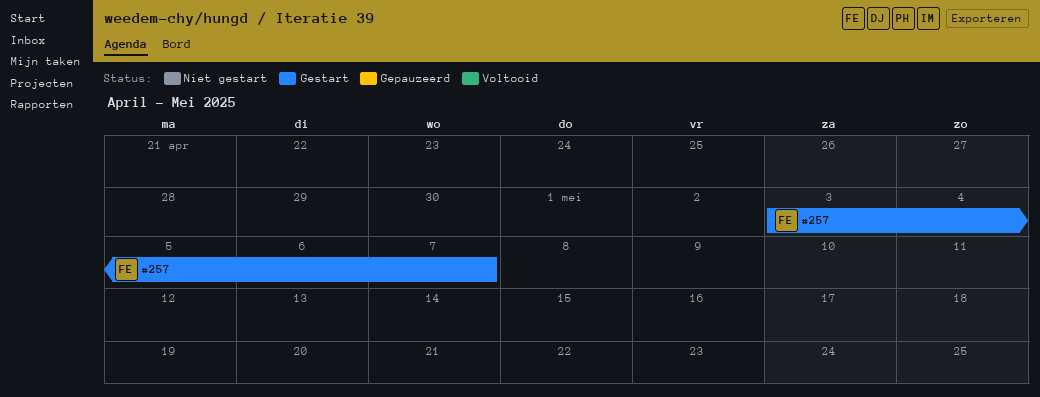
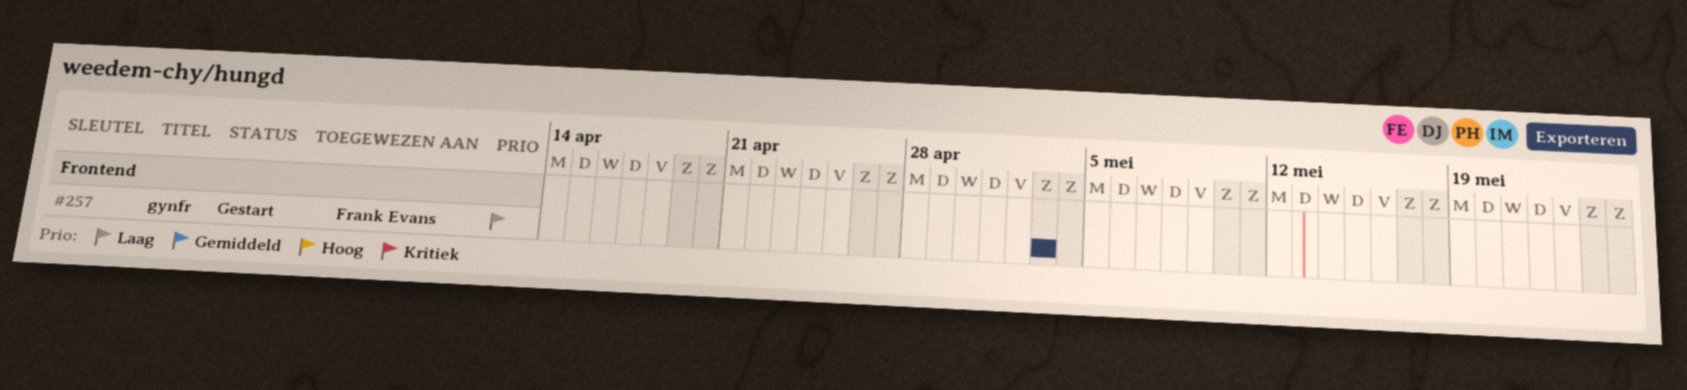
#257, due: May 7 -> May 3

